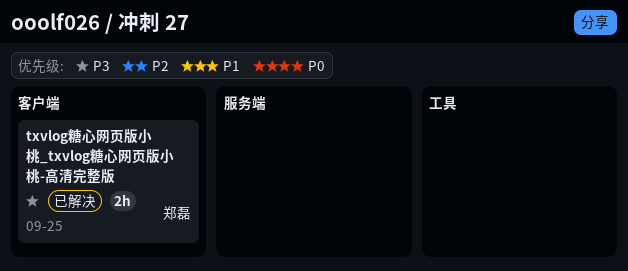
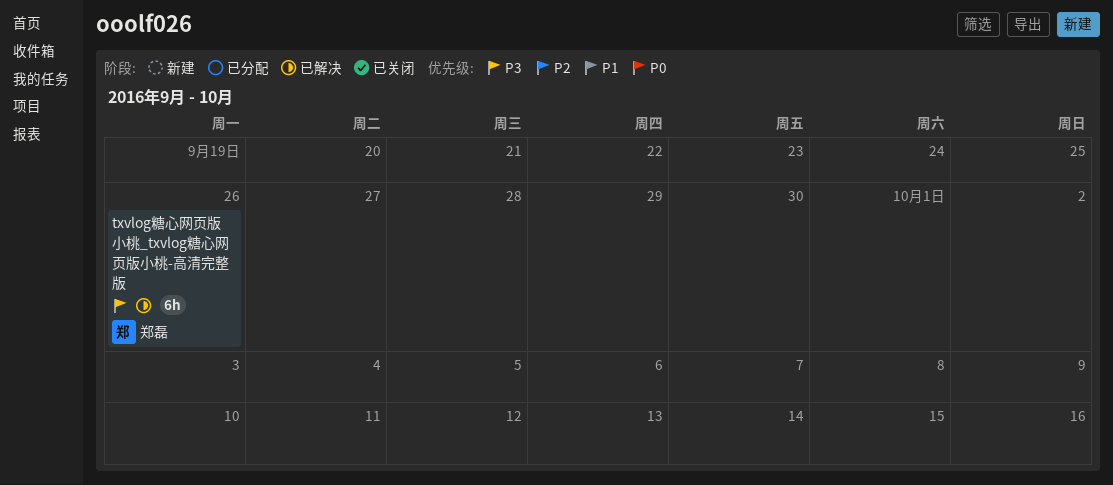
txvlog糖心网页版小桃_txvlog糖心网页版小桃-高清完整版, estimate: 2h -> 6h
txvlog糖心网页版小桃_txvlog糖心网页版小桃-高清完整版, due: Sep 25 -> Sep 26

